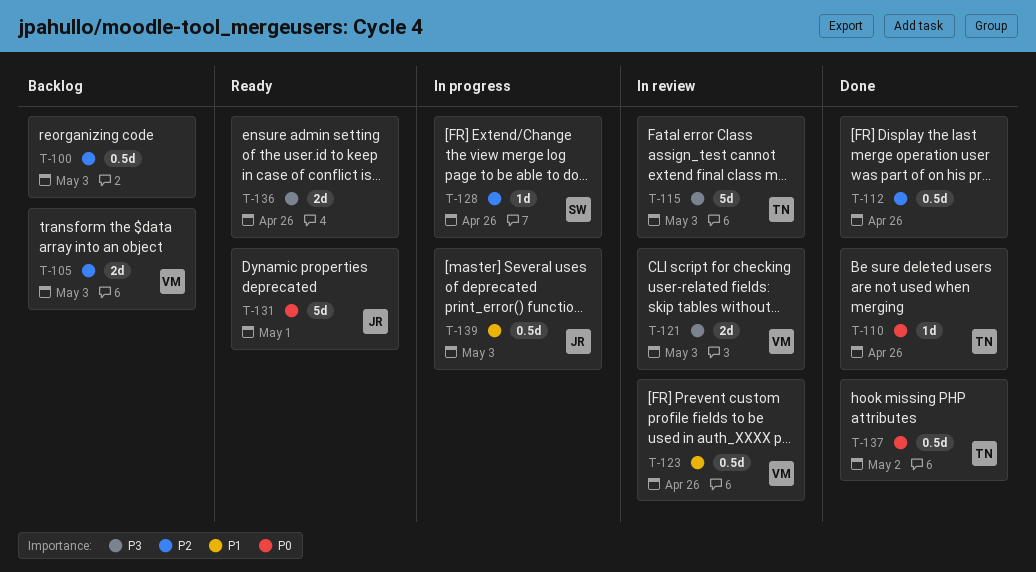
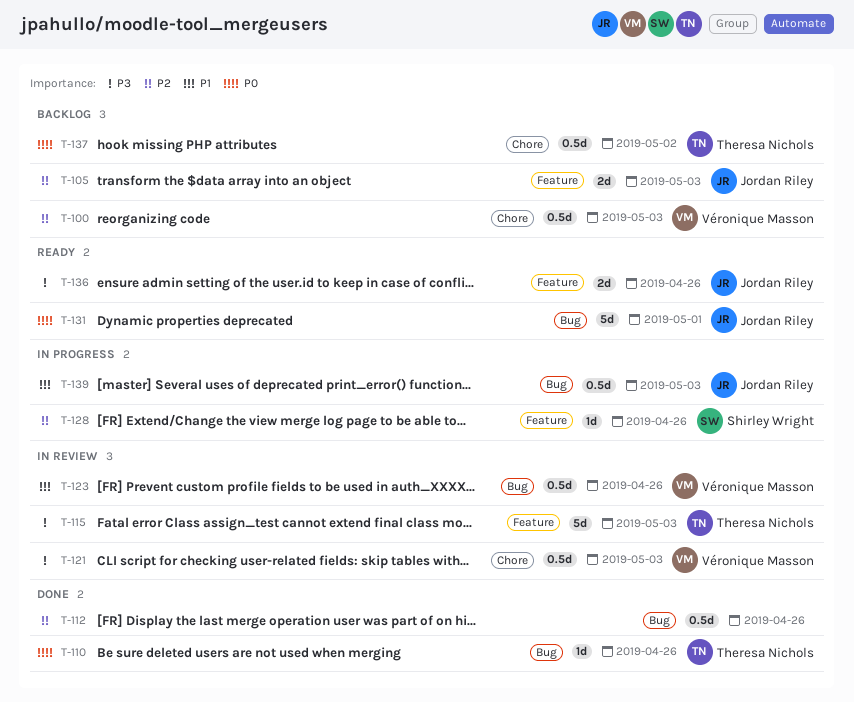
T-100, owner: none -> Véronique Masson
T-105, owner: Véronique Masson -> Jordan Riley
T-121, estimate: 2d -> 0.5d
T-136, owner: none -> Jordan Riley
T-137, status: Done -> Backlog

